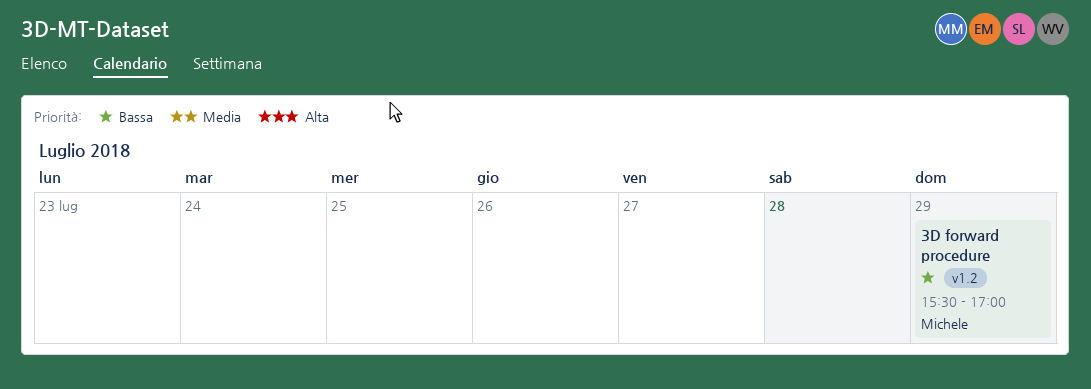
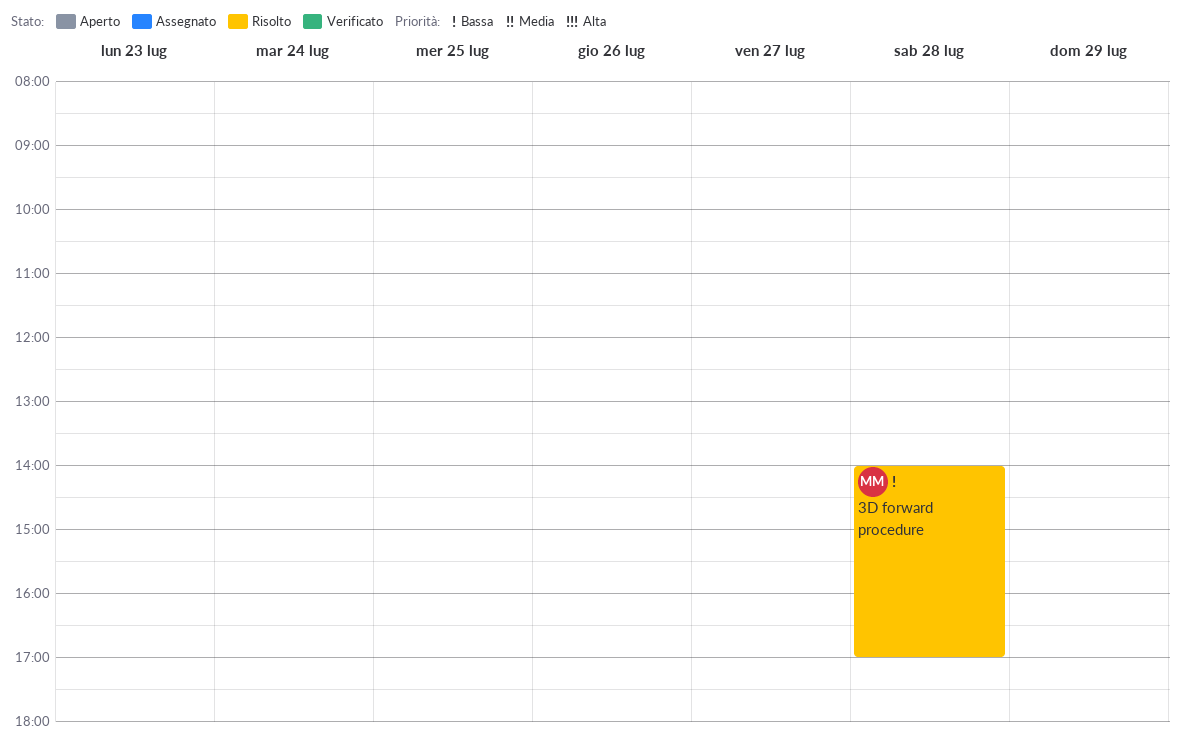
3D forward procedure, day: Jul 29 -> Jul 28
3D forward procedure, begins: 15:30 -> 14:00

